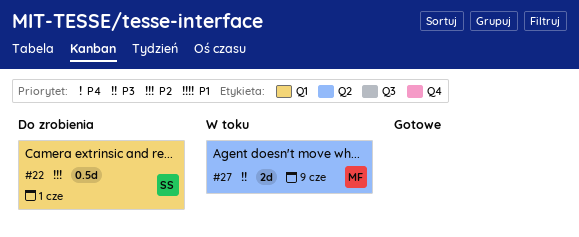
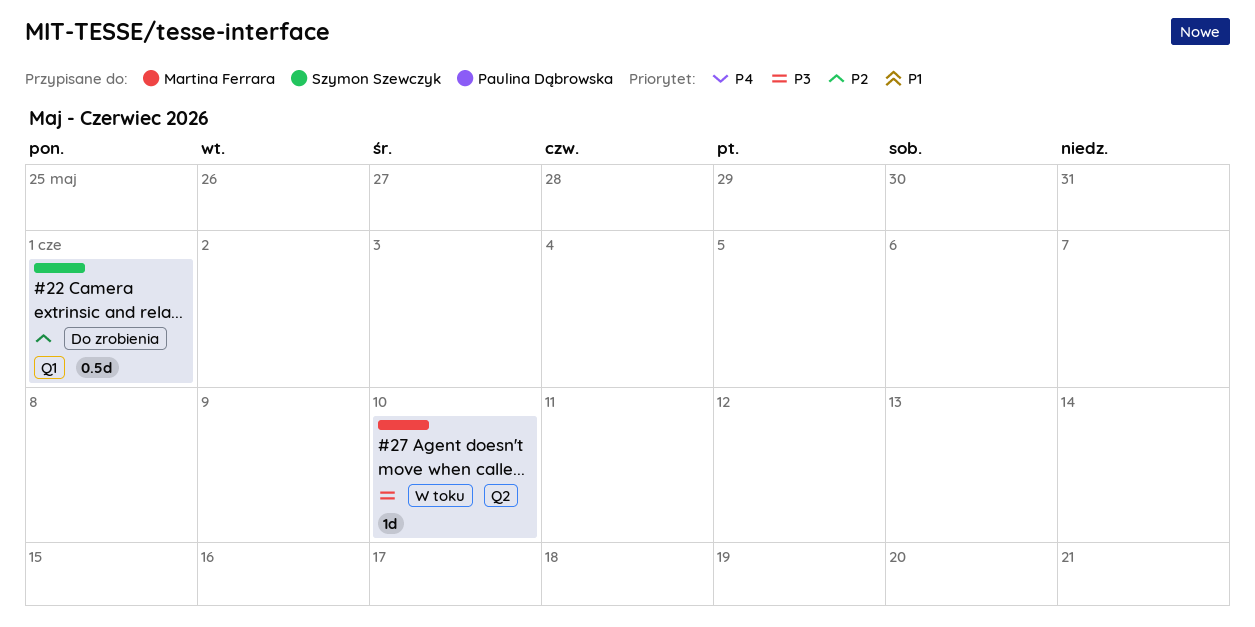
#27, estimate: 2d -> 1d
#27, due: Jun 9 -> Jun 10

